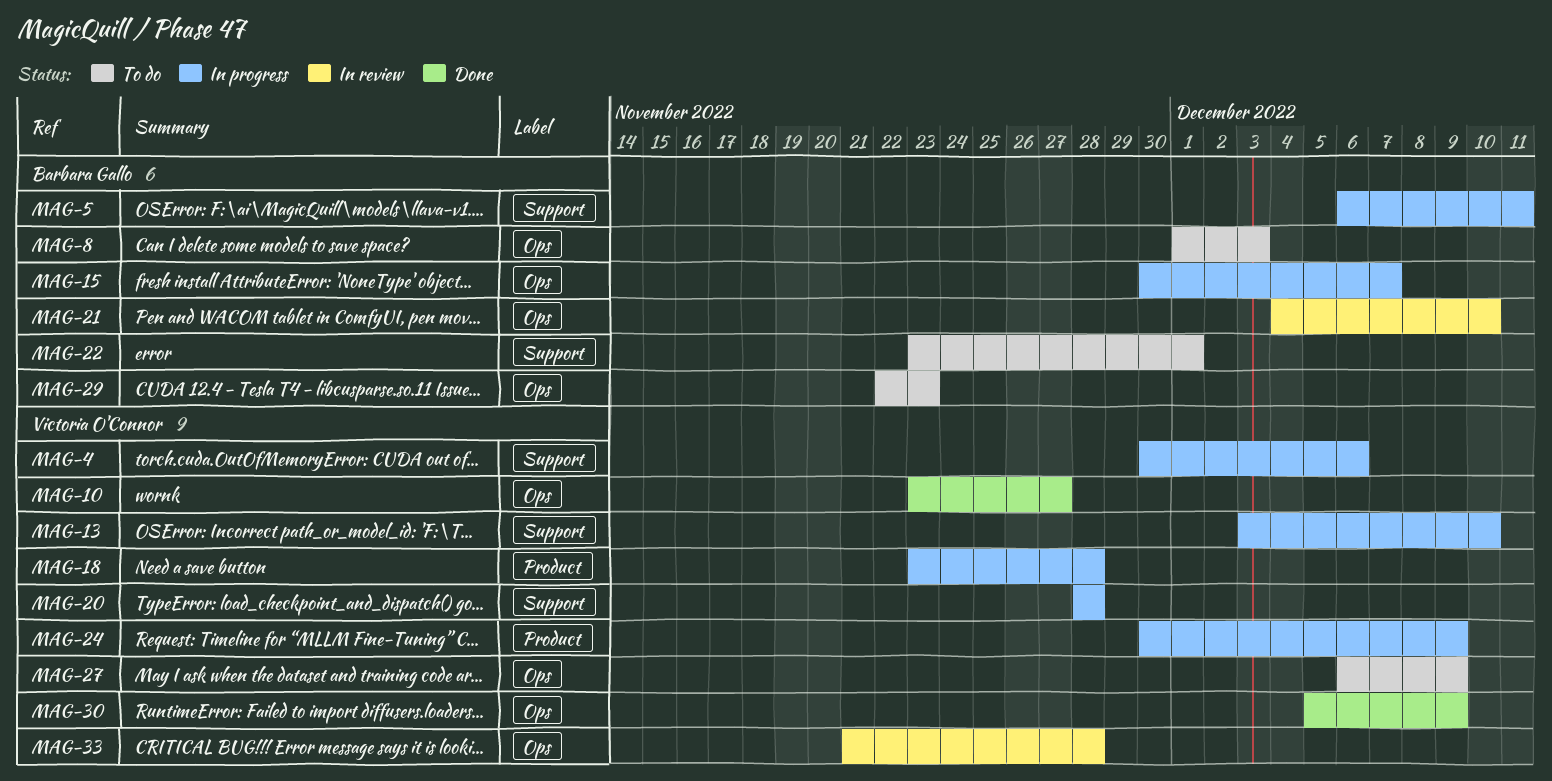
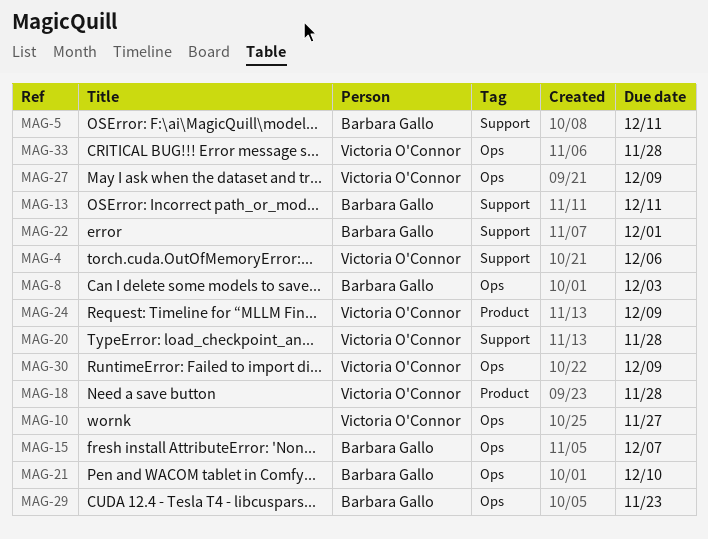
MAG-13, owner: Victoria O'Connor -> Barbara Gallo
MAG-13, due: Dec 10 -> Dec 11

